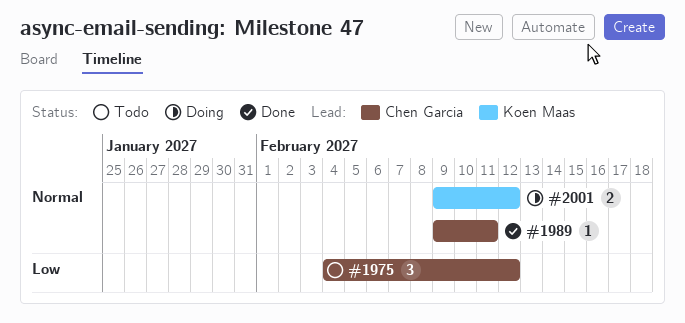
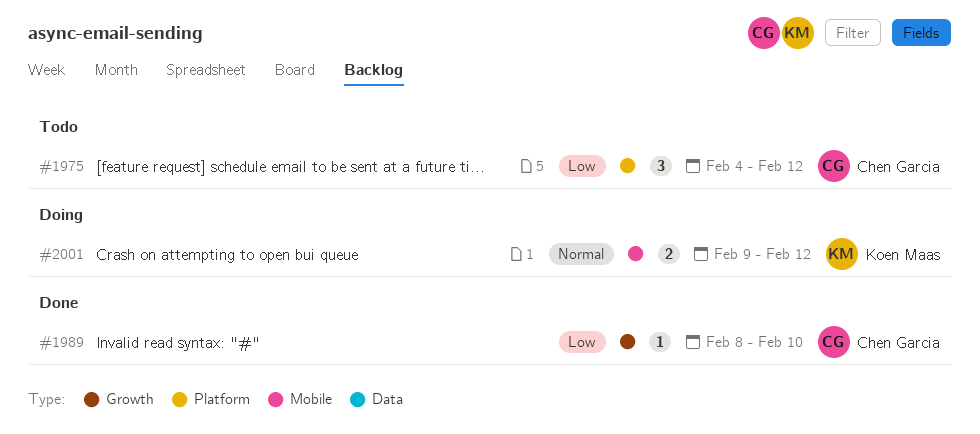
#1989, priority: Normal -> Low
#1989, start: Feb 9 -> Feb 8
#1989, due: Feb 11 -> Feb 10

